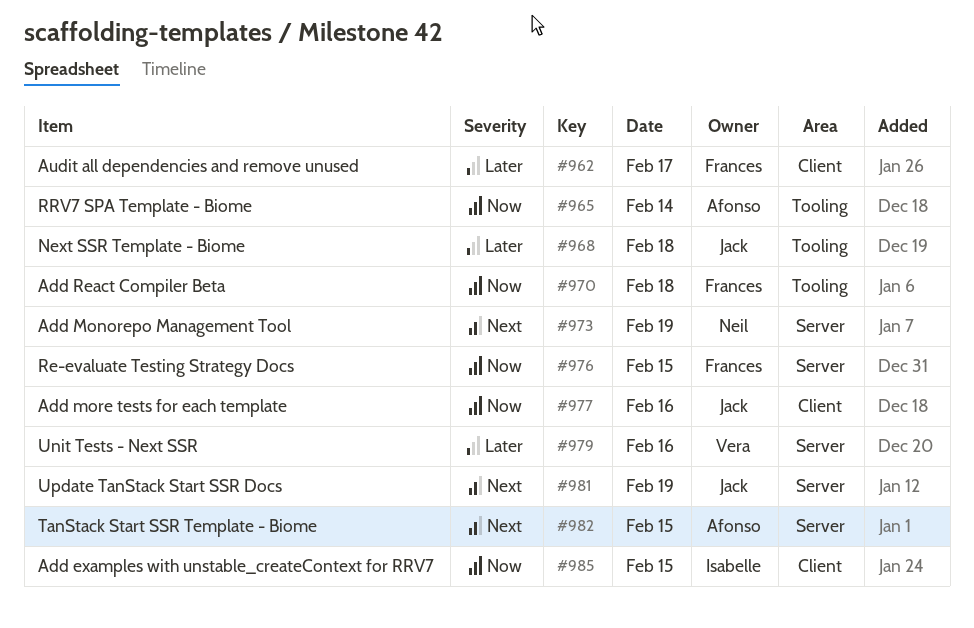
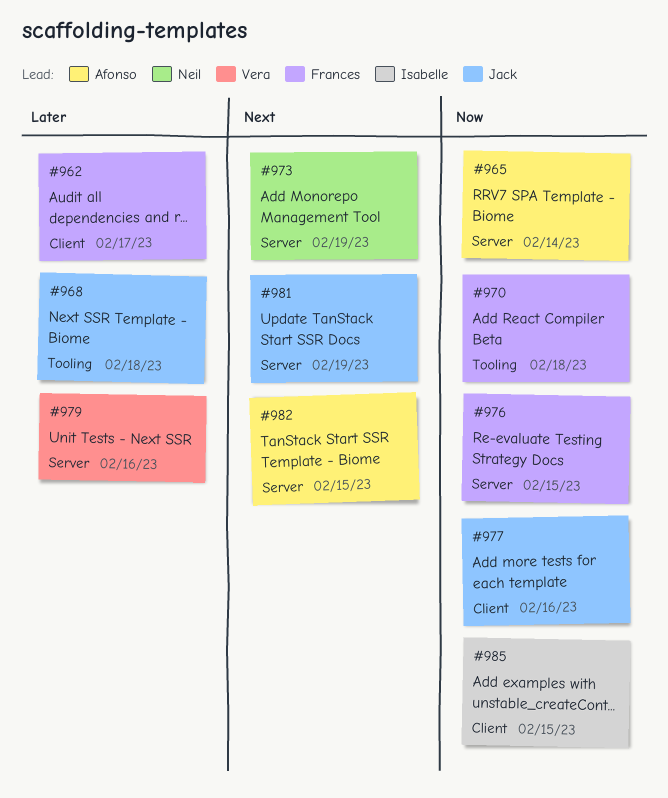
#965, label: Tooling -> Server

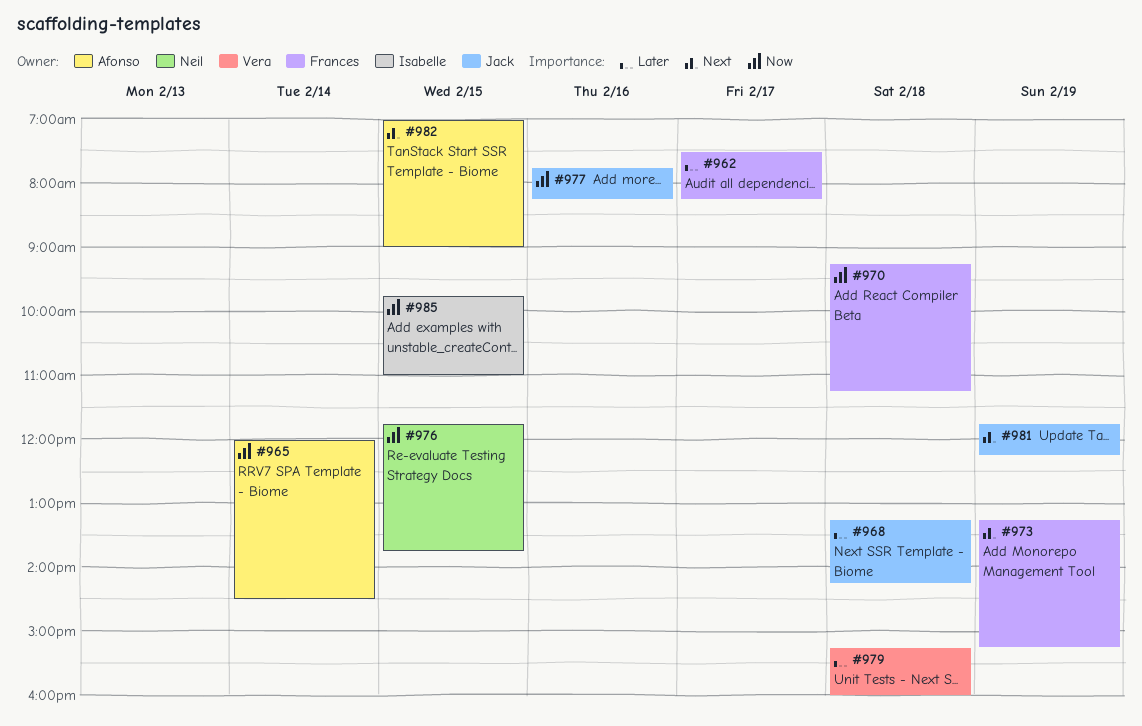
#973, owner: Neil -> Frances
#976, owner: Frances -> Neil
#979, day: Feb 16 -> Feb 18

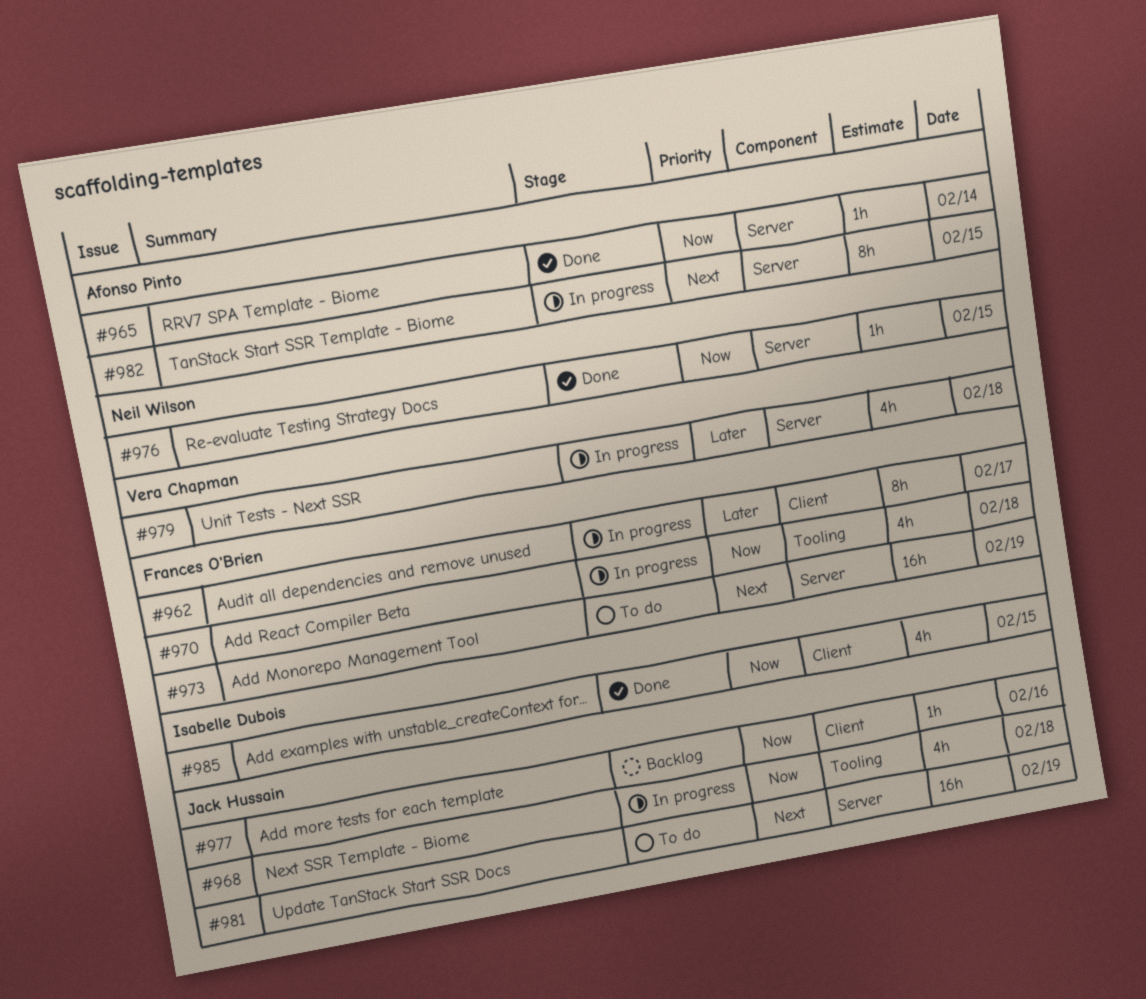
#968, priority: Later -> Now

